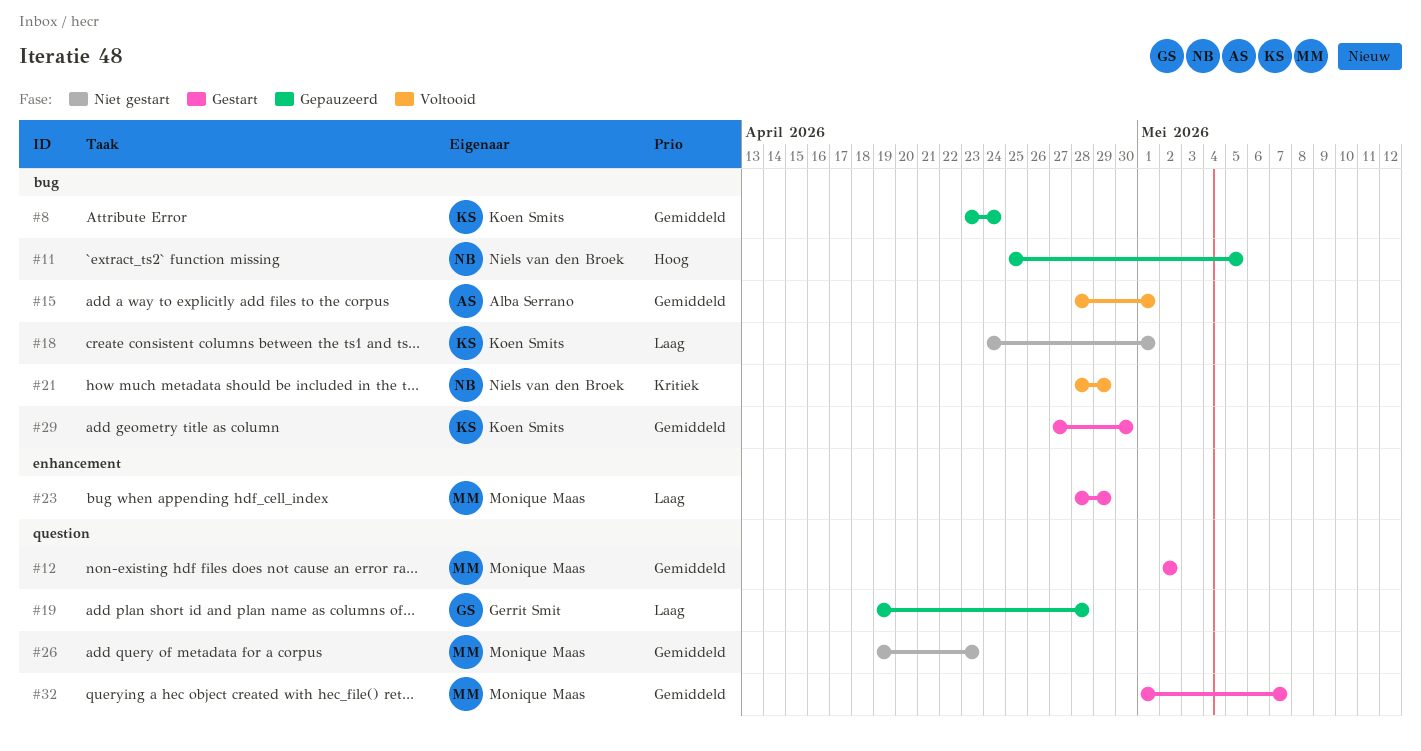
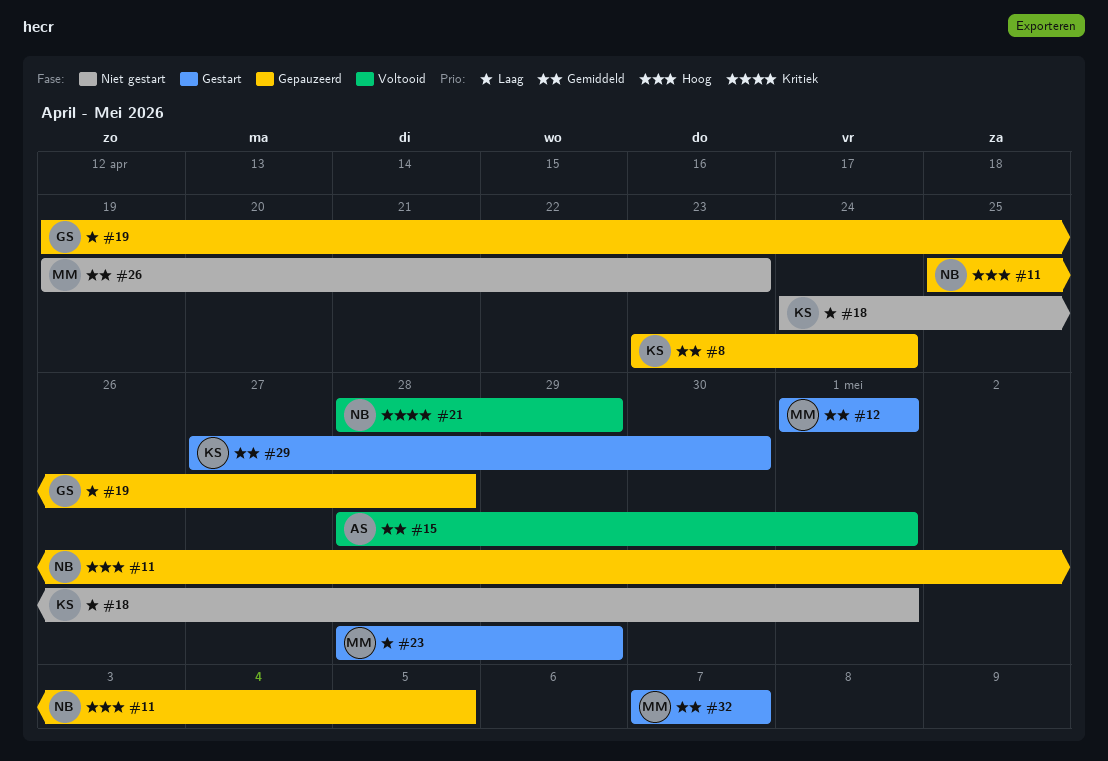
#12, start: May 2 -> May 1
#12, due: May 2 -> May 1
#32, start: May 1 -> May 7

